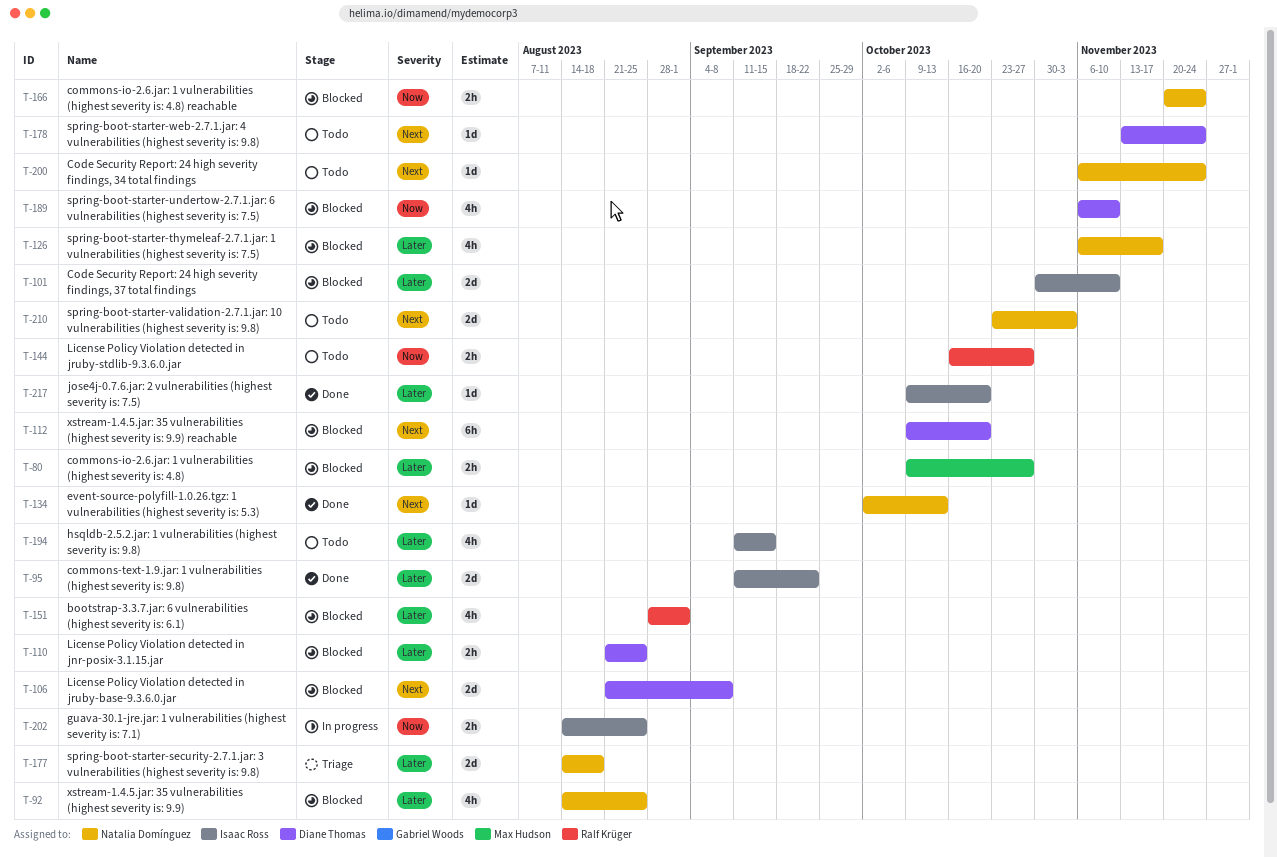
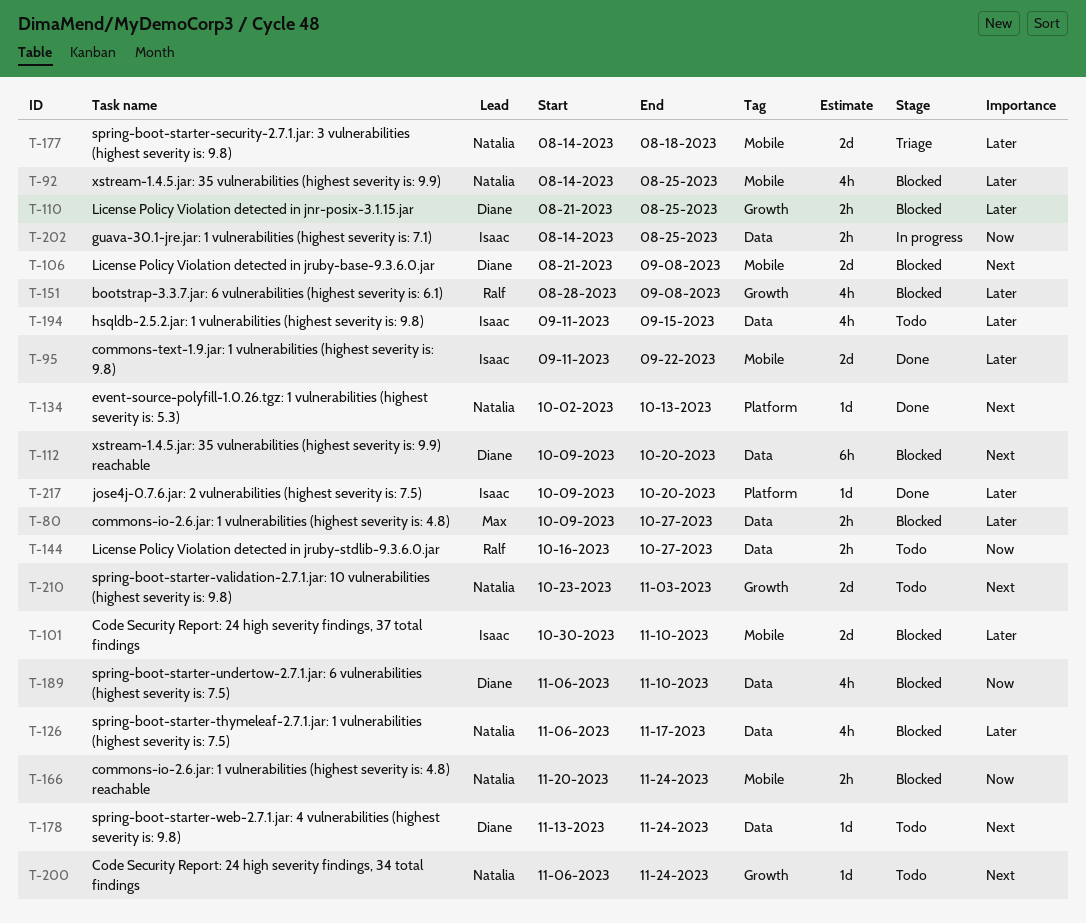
T-151, due: Sep 1 -> Sep 8

